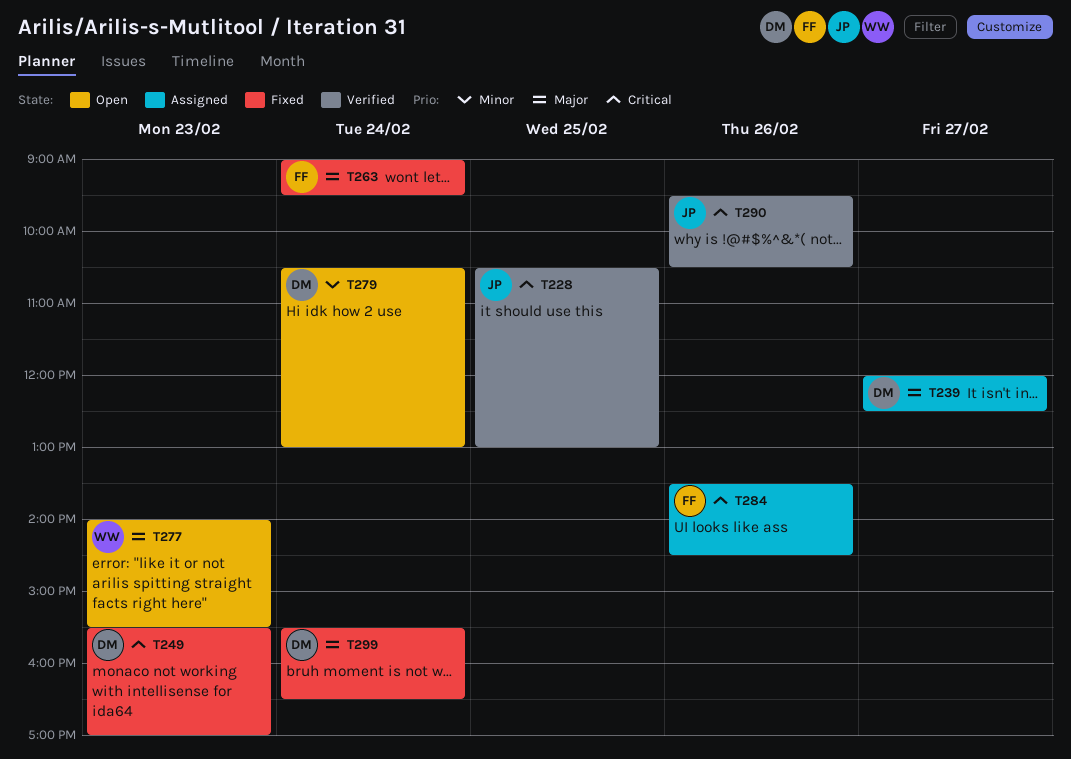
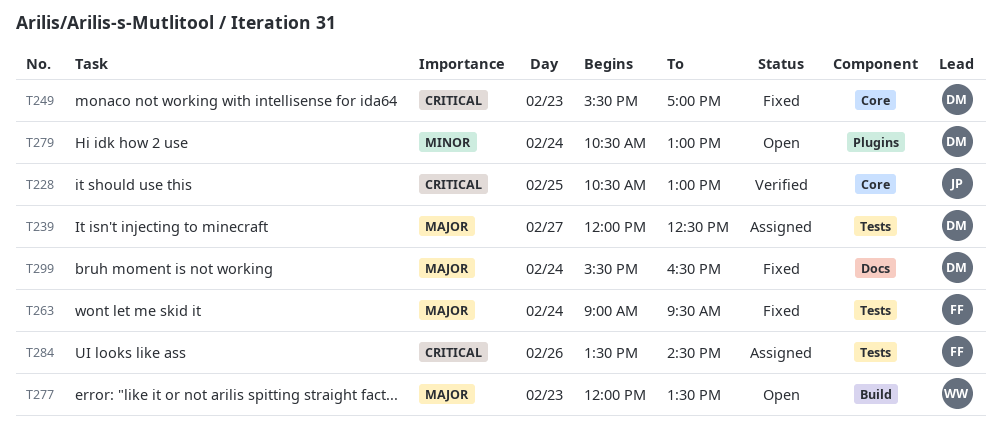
T277, begins: 14:00 -> 12:00
T277, ends: 15:30 -> 13:30
T290: present -> none

